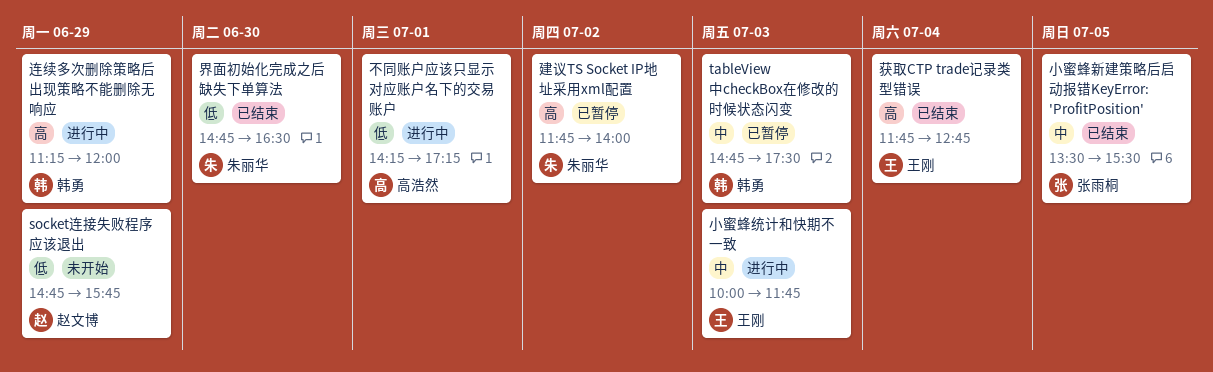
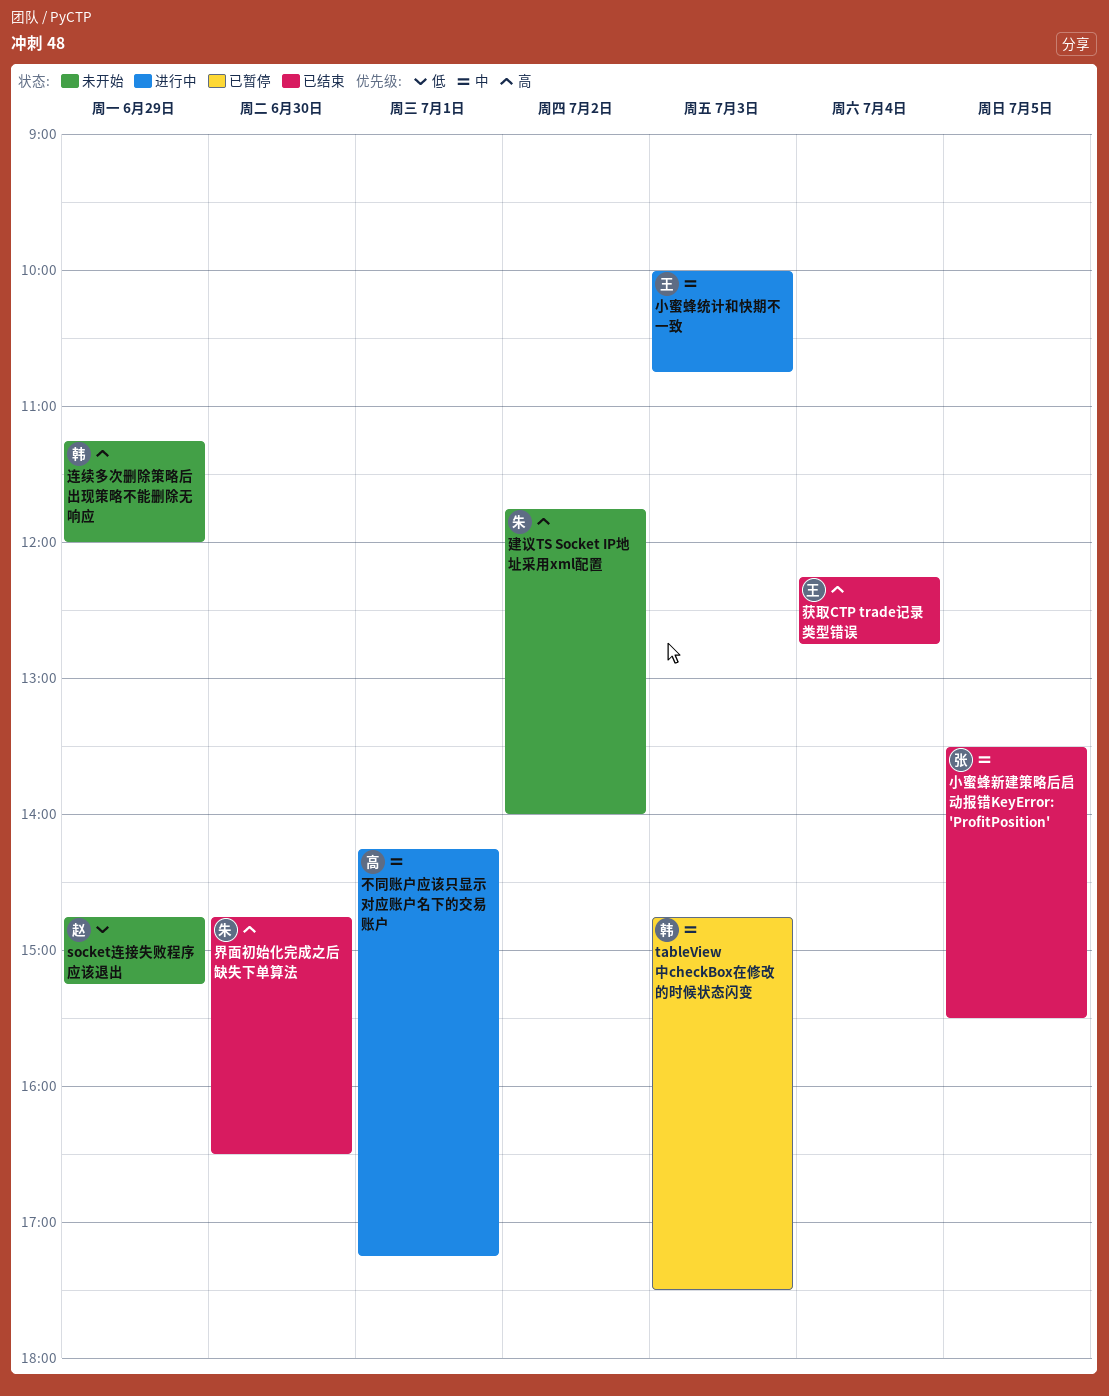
socket连接失败程序应该退出, ends: 15:45 -> 15:15
不同账户应该只显示对应账户名下的交易账户, priority: 低 -> 中
小蜜蜂统计和快期不一致, ends: 11:45 -> 10:45
建议TS Socket IP地址采用xml配置, status: 已暂停 -> 未开始
界面初始化完成之后缺失下单算法, priority: 低 -> 高
获取CTP trade记录类型错误, begins: 11:45 -> 12:15
连续多次删除策略后出现策略不能删除无响应, status: 进行中 -> 未开始

